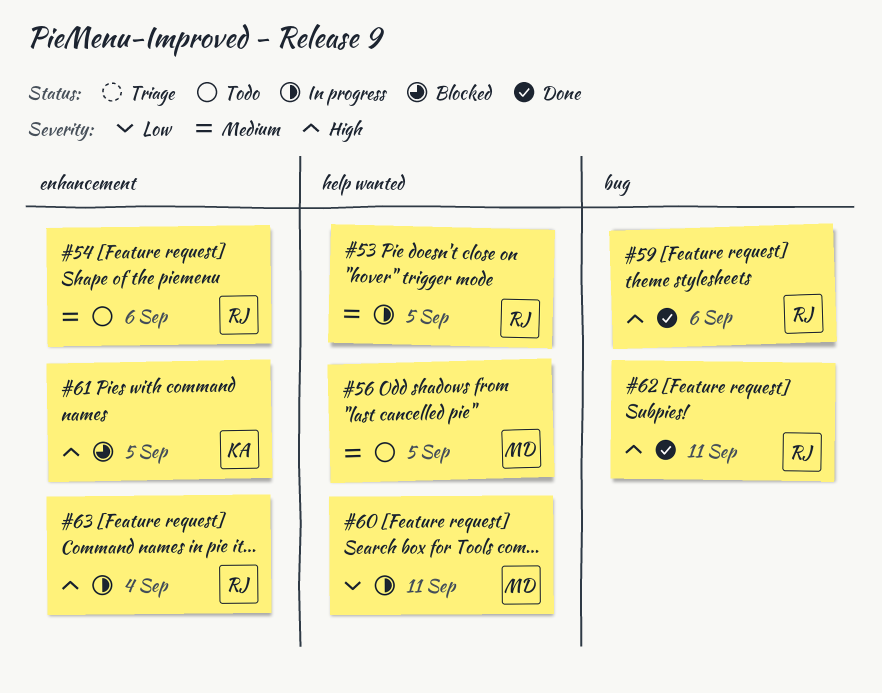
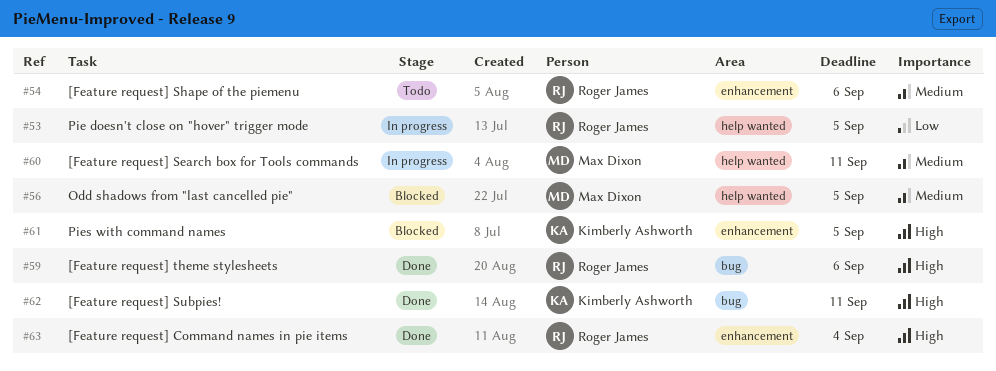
#53, priority: Medium -> Low
#56, status: Todo -> Blocked
#60, priority: Low -> Medium
#62, owner: Roger James -> Kimberly Ashworth
#63, status: In progress -> Done

